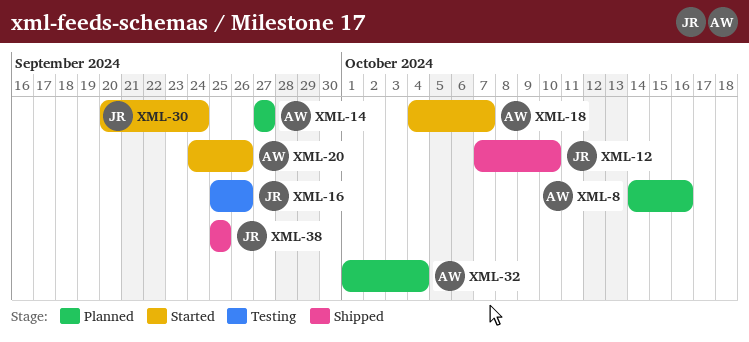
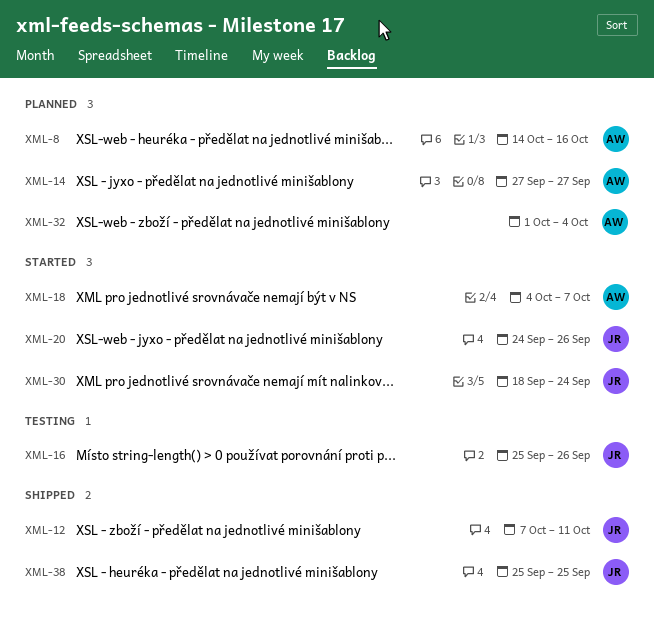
XML-12, due: Oct 10 -> Oct 11
XML-20, owner: AW -> JR
XML-30, start: Sep 20 -> Sep 18

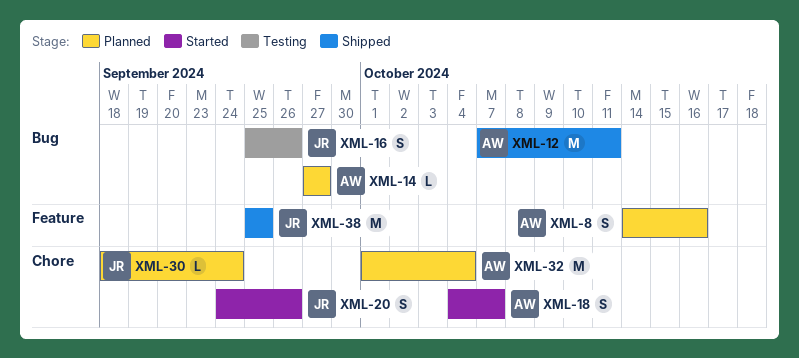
XML-12, owner: JR -> AW
XML-30, status: Started -> Planned

